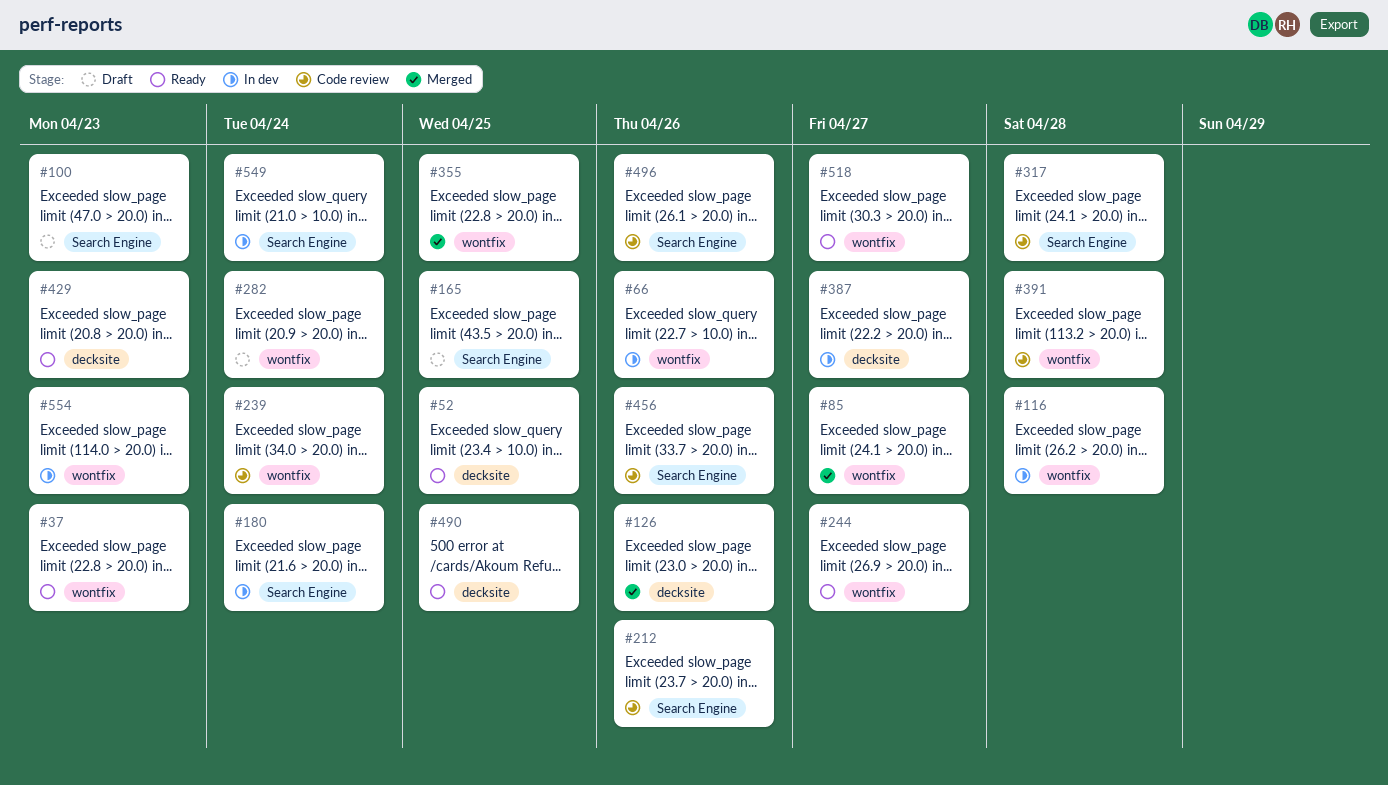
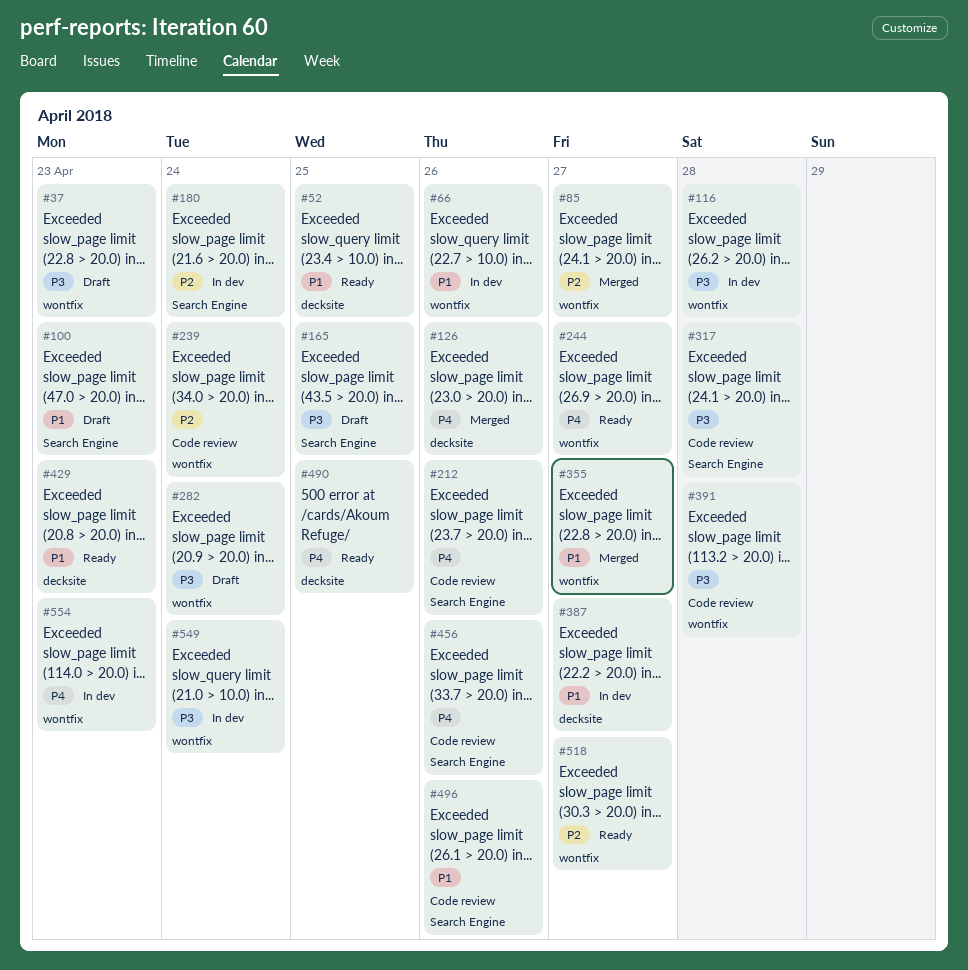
#37, status: Ready -> Draft
#355, due: Apr 25 -> Apr 27
#549, label: Search Engine -> wontfix

